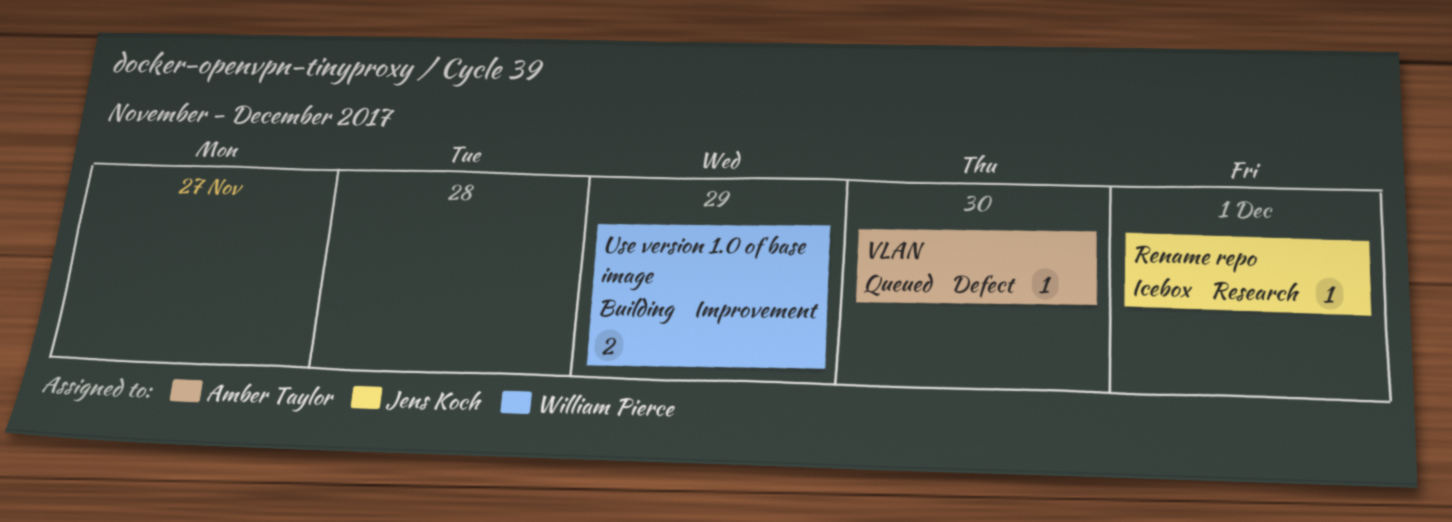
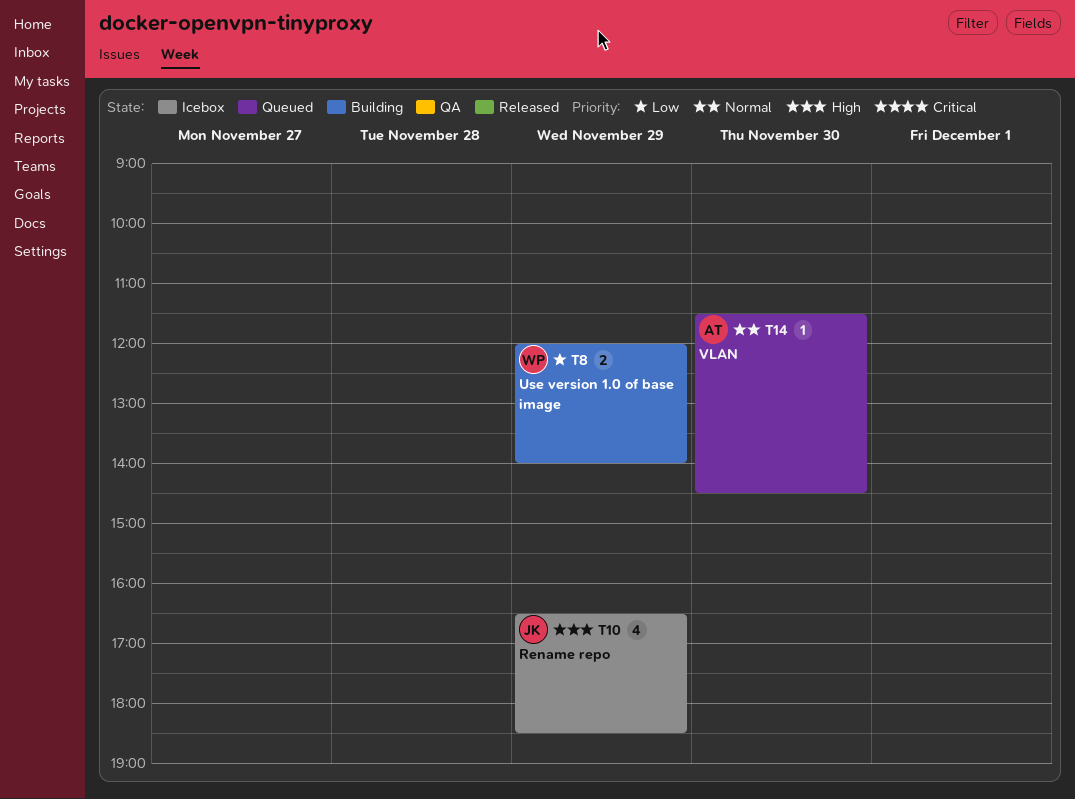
Rename repo, estimate: 1 -> 4
Rename repo, day: Dec 1 -> Nov 29

